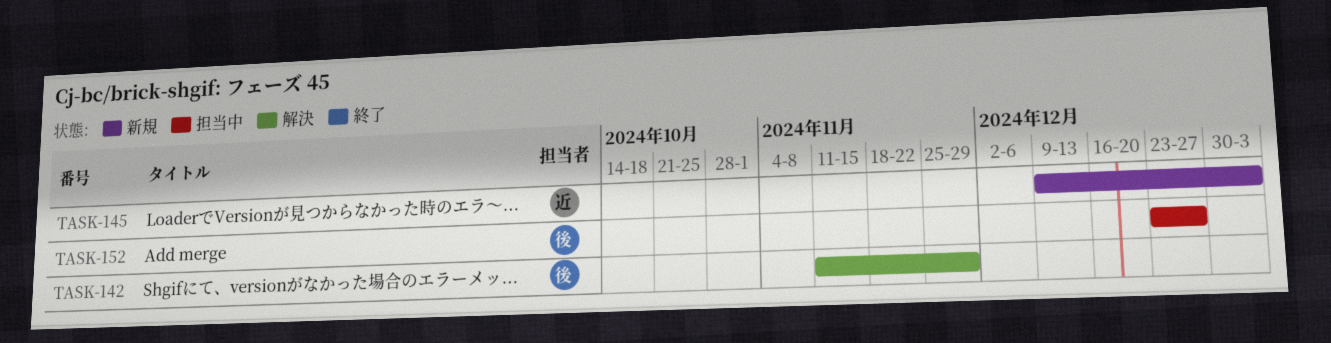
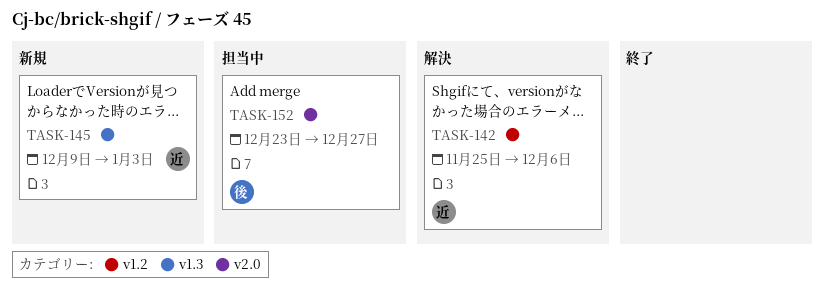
TASK-142, owner: 後 -> 近
TASK-142, start: Nov 11 -> Nov 25
TASK-142, due: Nov 29 -> Dec 6

